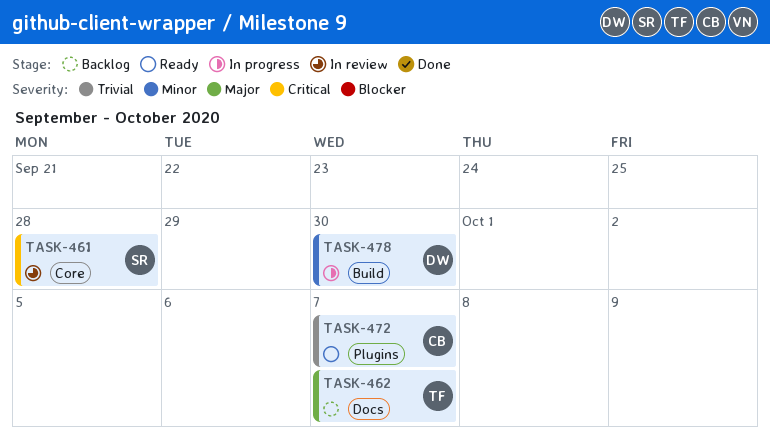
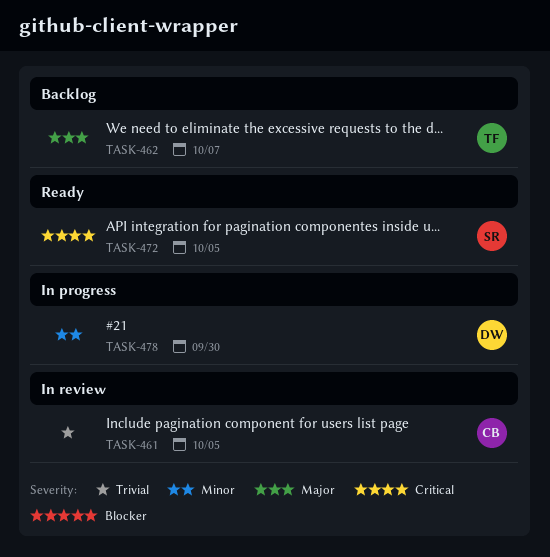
TASK-461, owner: SR -> CB
TASK-461, priority: Critical -> Trivial
TASK-461, due: Sep 28 -> Oct 5
TASK-472, owner: CB -> SR
TASK-472, priority: Trivial -> Critical
TASK-472, due: Oct 7 -> Oct 5

